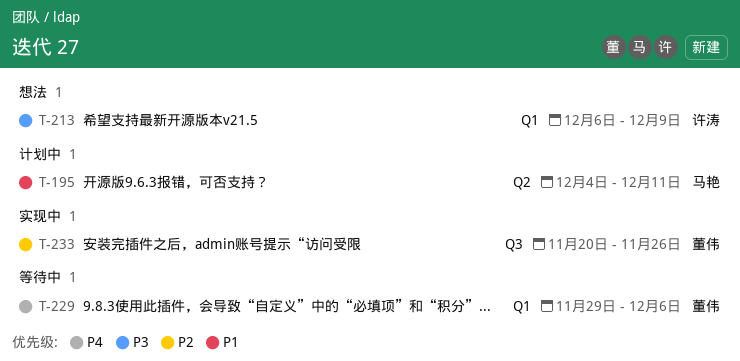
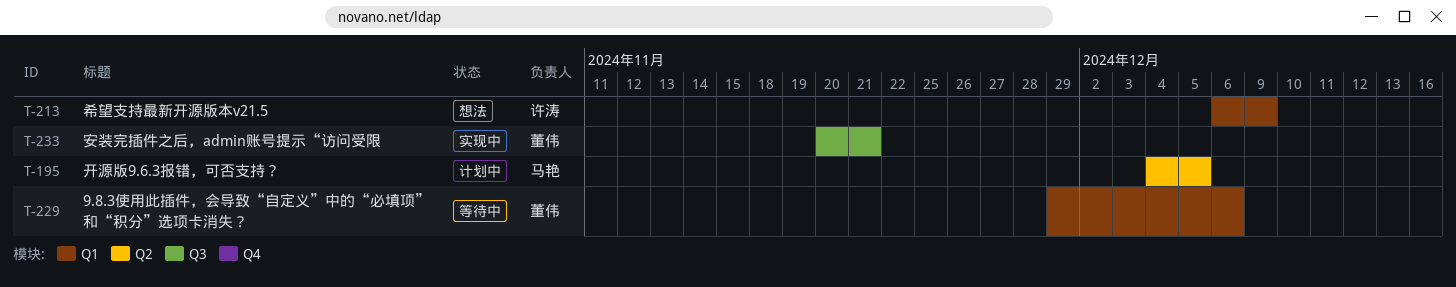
T-195, due: Dec 11 -> Dec 5
T-233, due: Nov 26 -> Nov 21

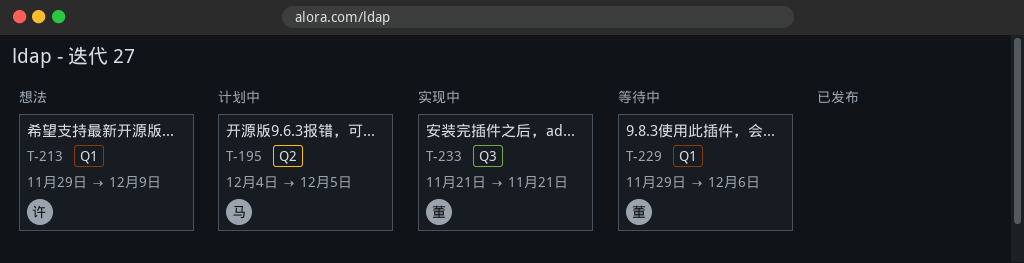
T-213, start: Dec 6 -> Nov 29
T-233, start: Nov 20 -> Nov 21

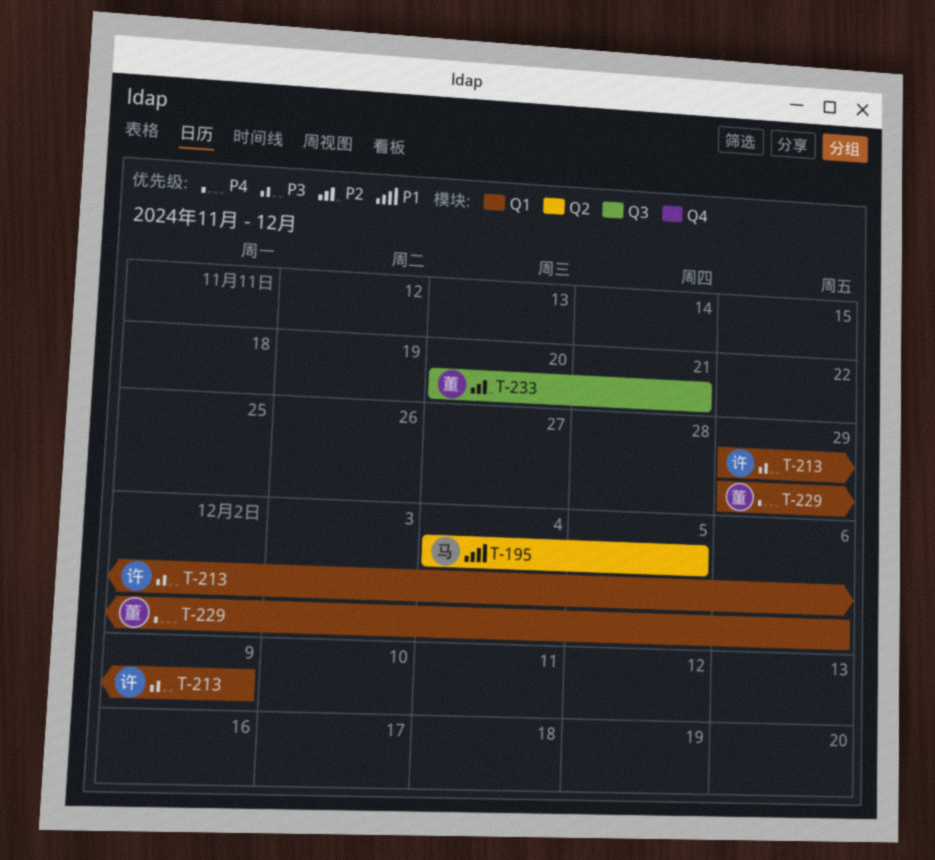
T-233, start: Nov 21 -> Nov 20

